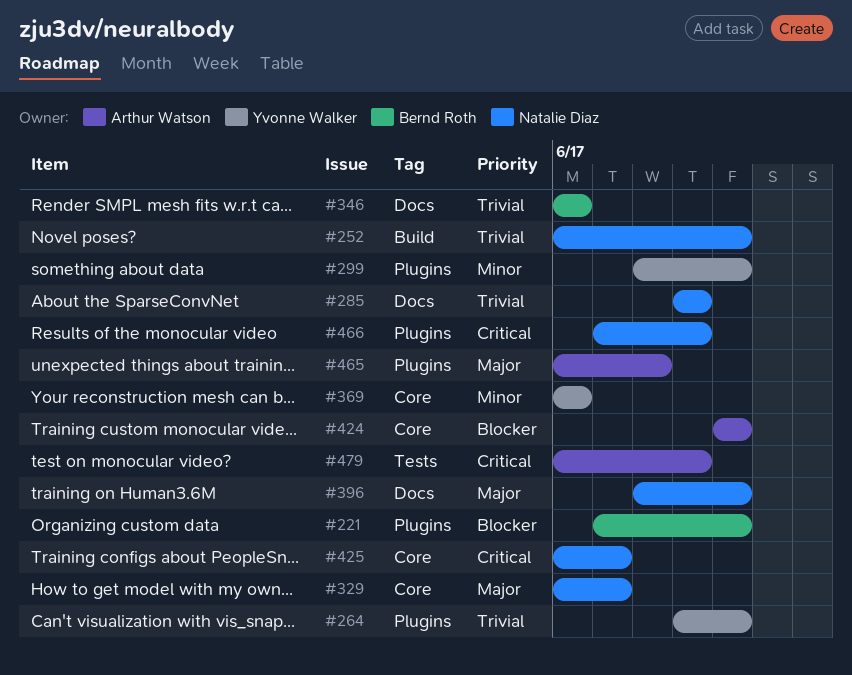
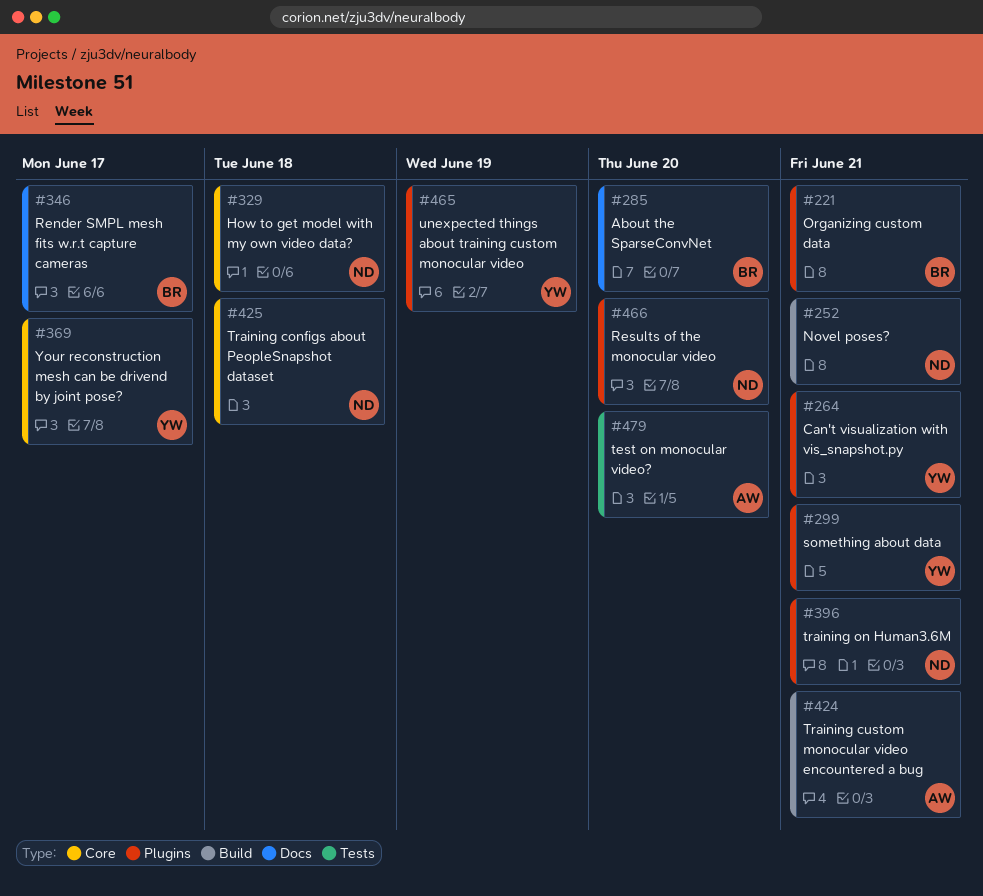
#285, owner: Natalie Diaz -> Bernd Roth
#396, label: Docs -> Plugins
#424, label: Core -> Build
#465, owner: Arthur Watson -> Yvonne Walker

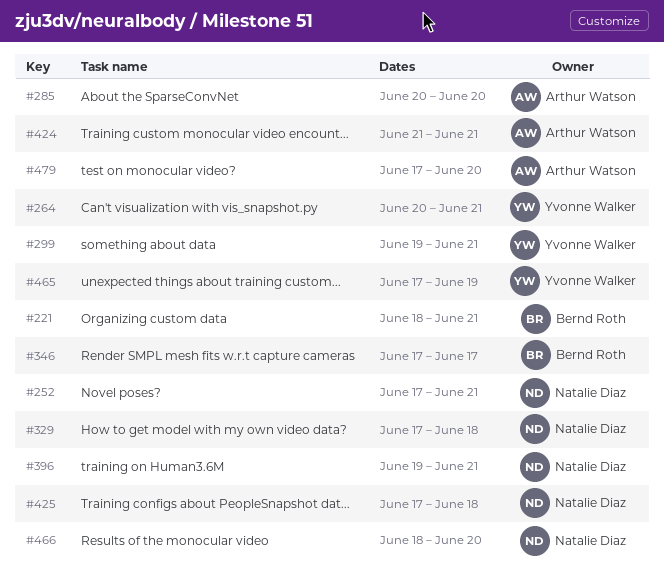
#285, owner: Bernd Roth -> Arthur Watson
#369: present -> none

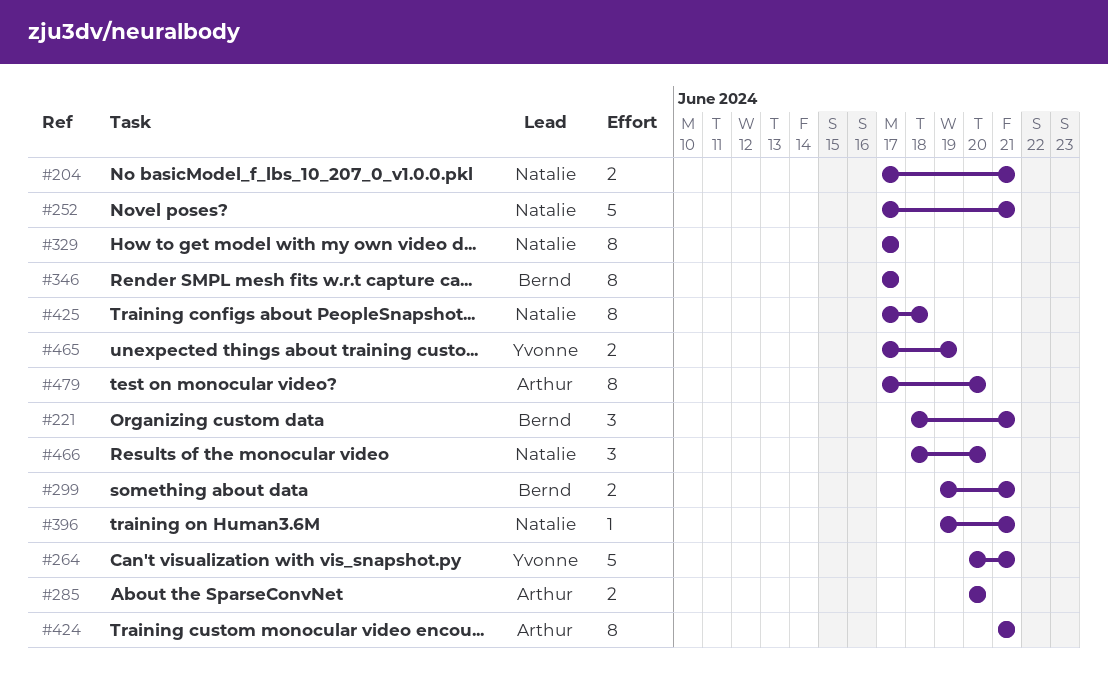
#204: none -> present
#299, owner: Yvonne Walker -> Bernd Roth
#329, due: Jun 18 -> Jun 17

